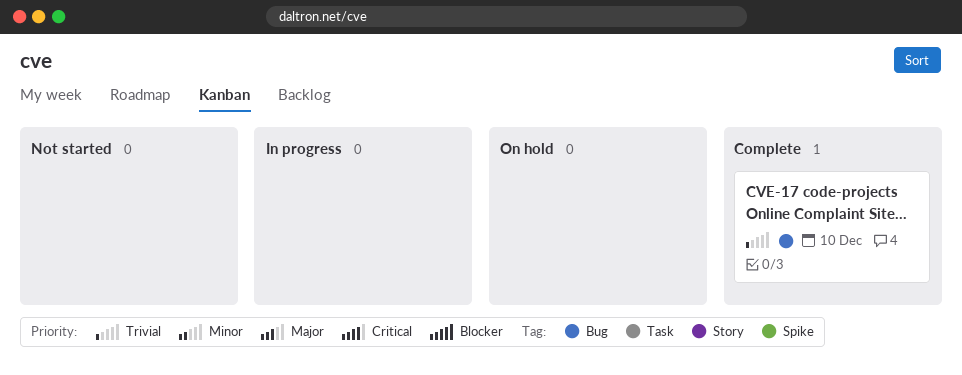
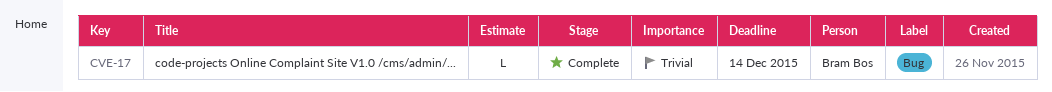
CVE-17, due: Dec 10 -> Dec 14

